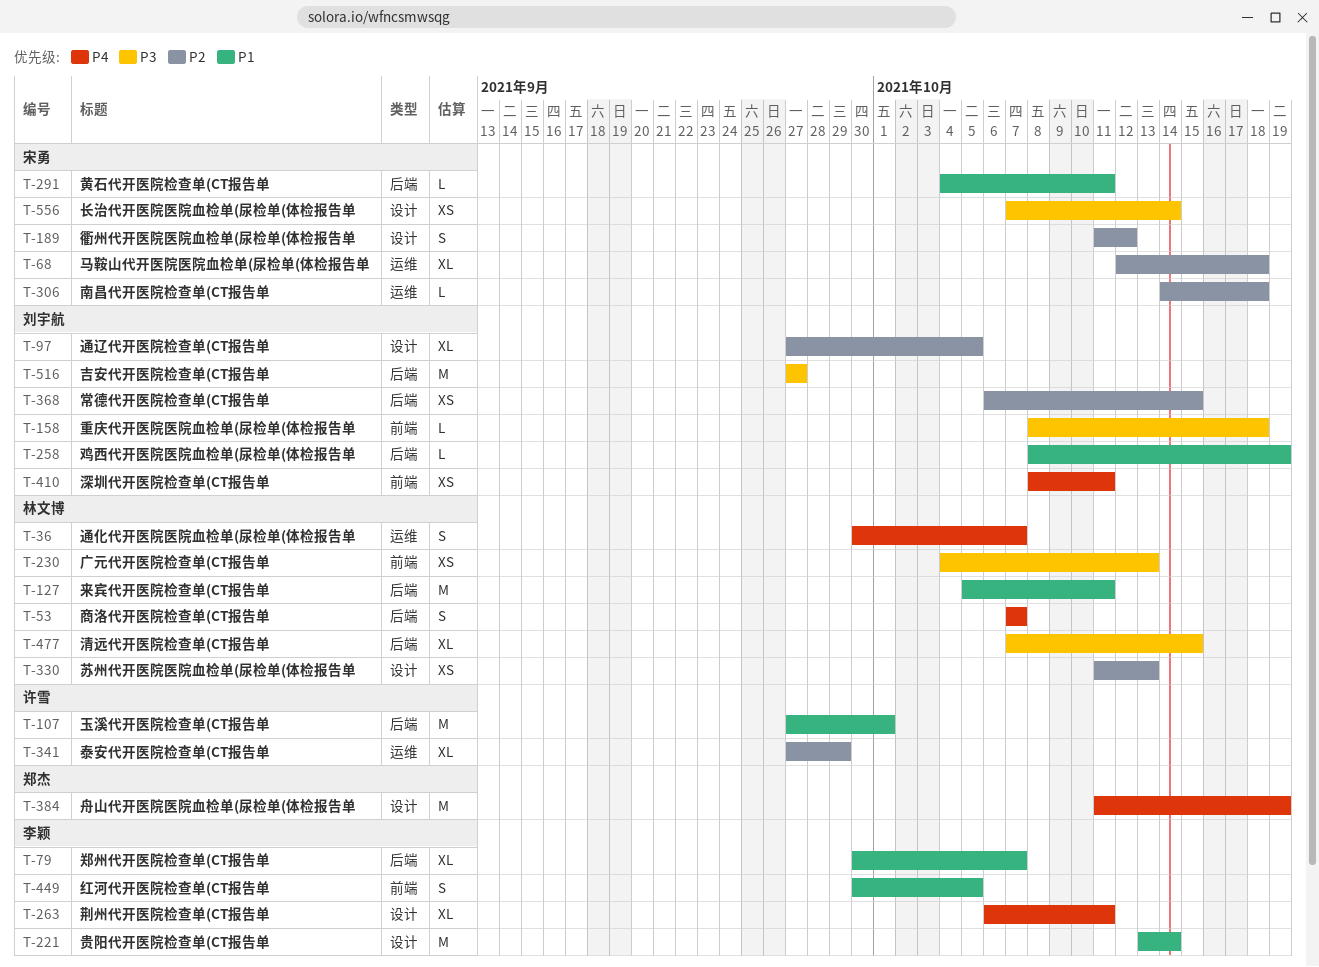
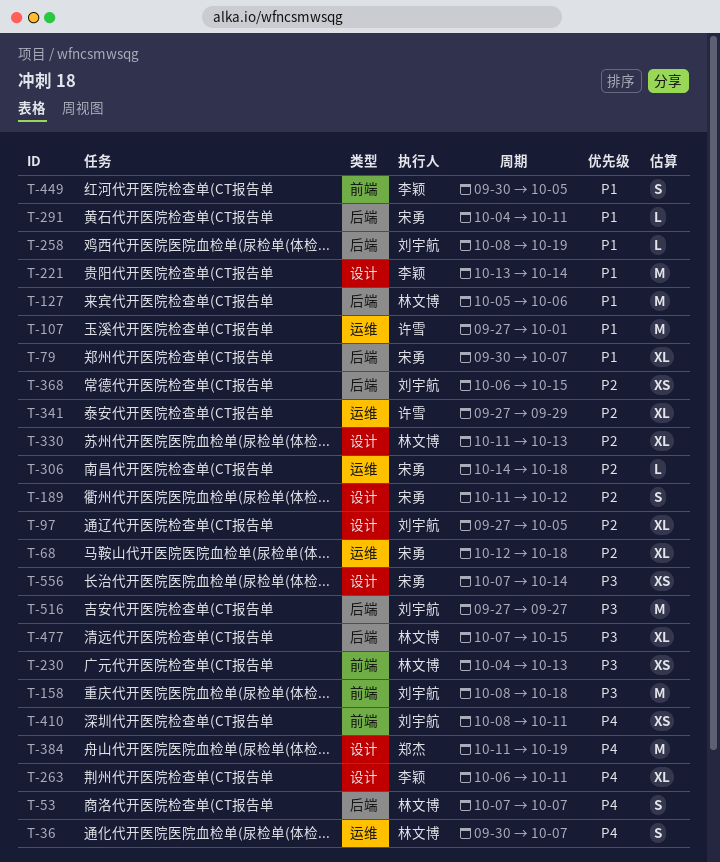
T-79, owner: 李颖 -> 宋勇
T-107, label: 后端 -> 运维
T-127, due: Oct 11 -> Oct 6
T-158, estimate: L -> M
T-330, estimate: XS -> XL

